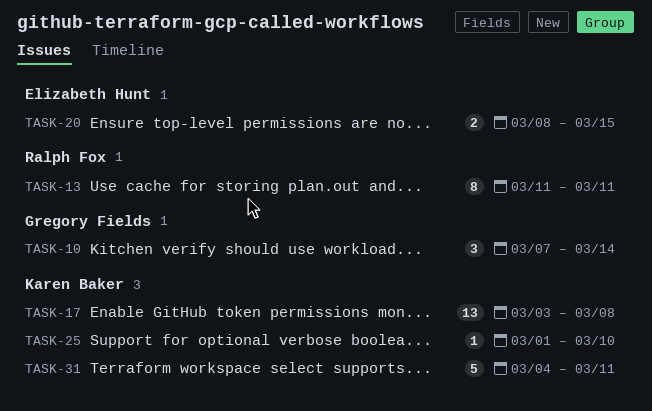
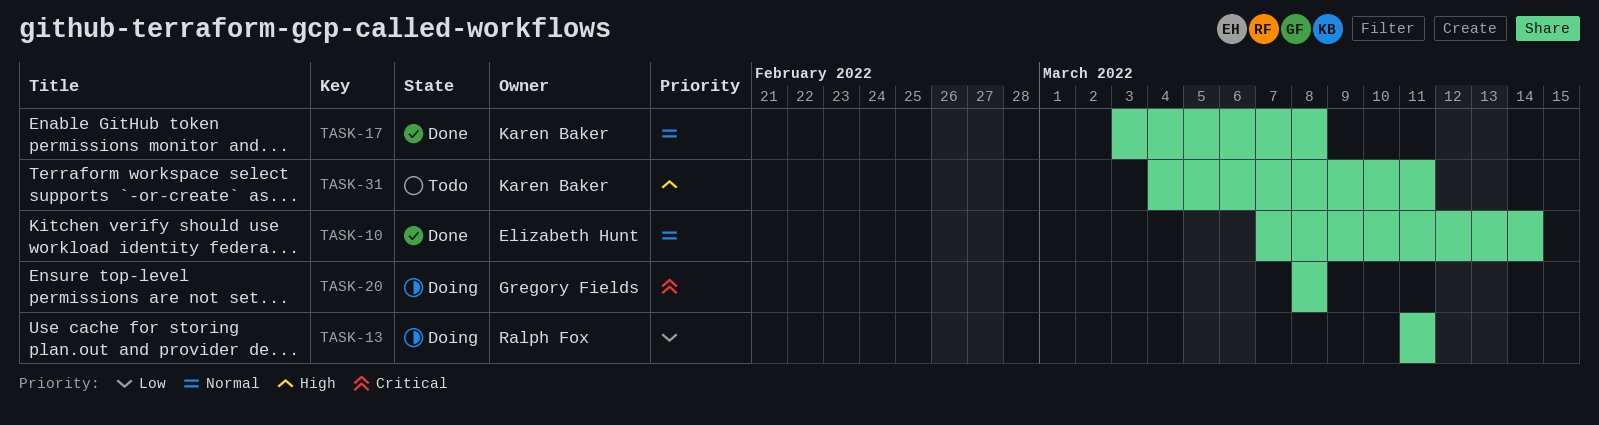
TASK-10, owner: Gregory Fields -> Elizabeth Hunt
TASK-20, owner: Elizabeth Hunt -> Gregory Fields
TASK-20, due: Mar 15 -> Mar 8
TASK-25: present -> none

